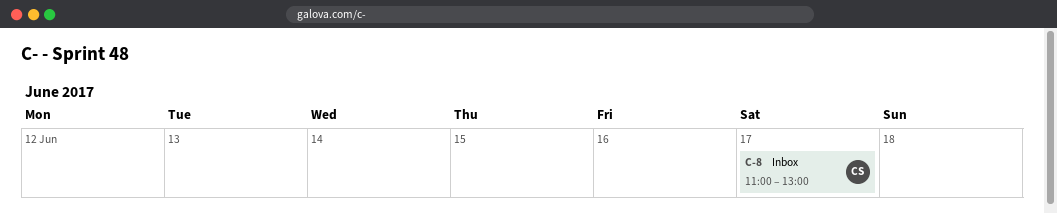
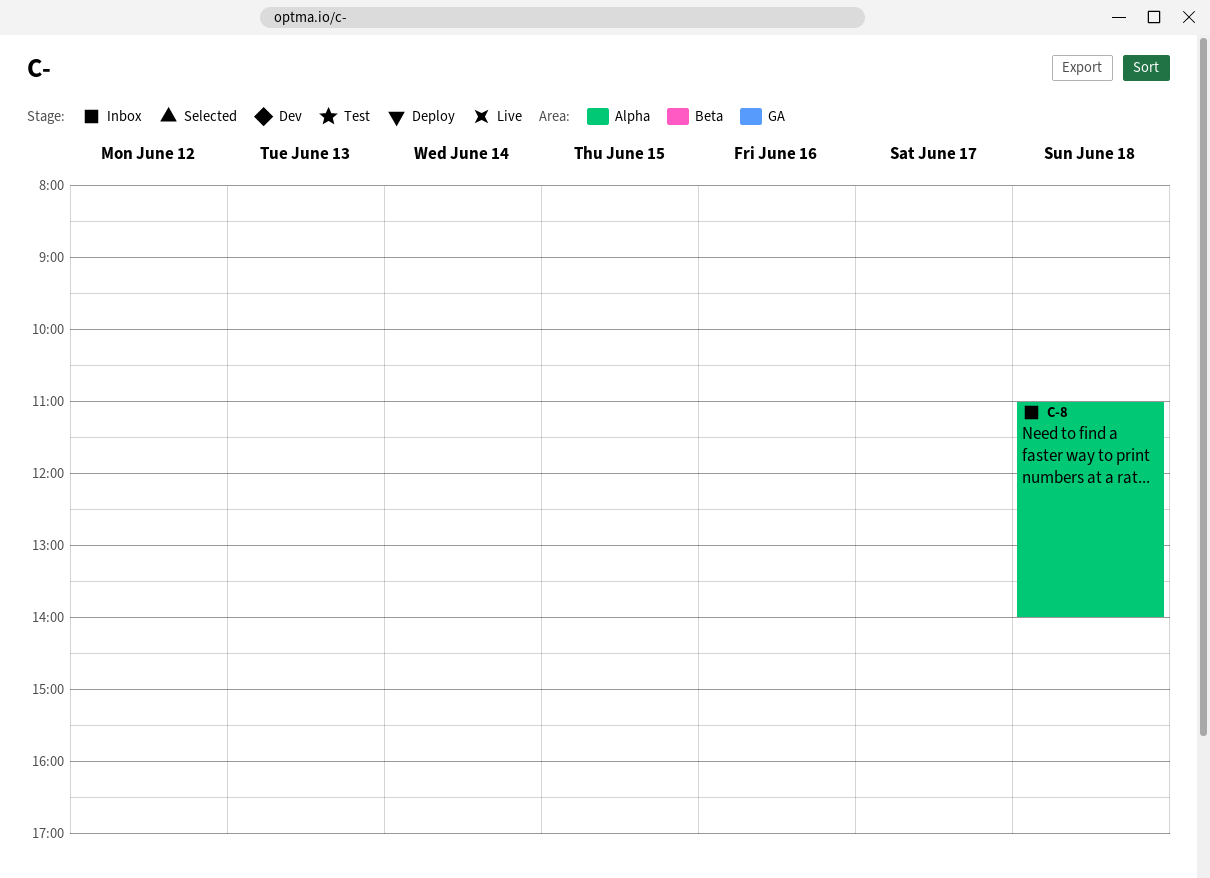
C-8, day: Jun 17 -> Jun 18
C-8, ends: 13:00 -> 14:00

